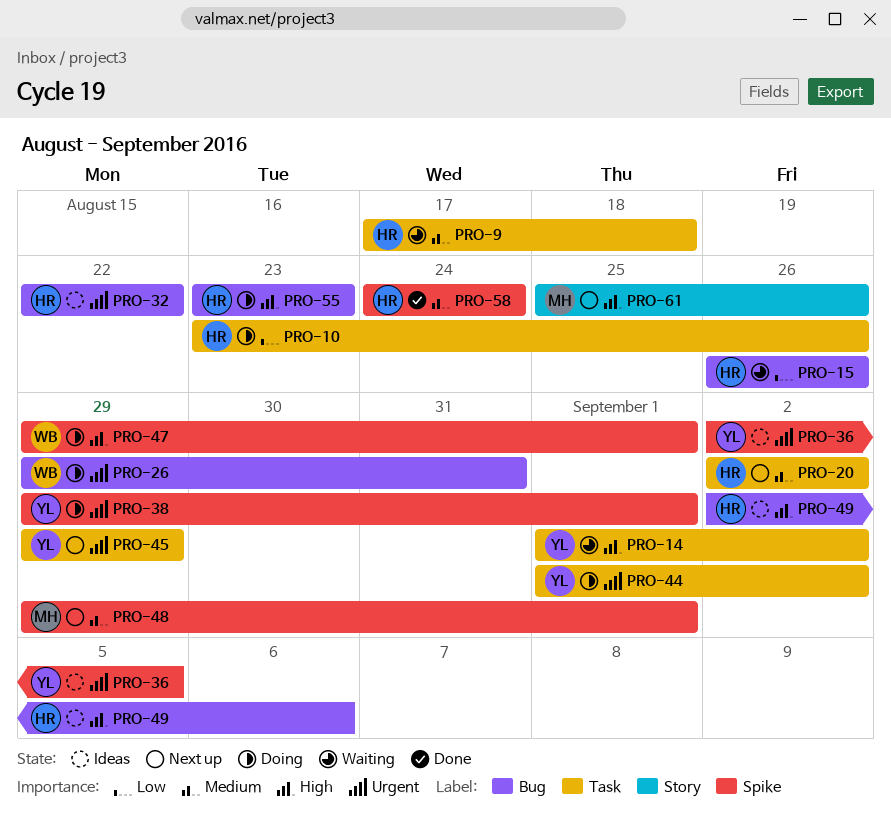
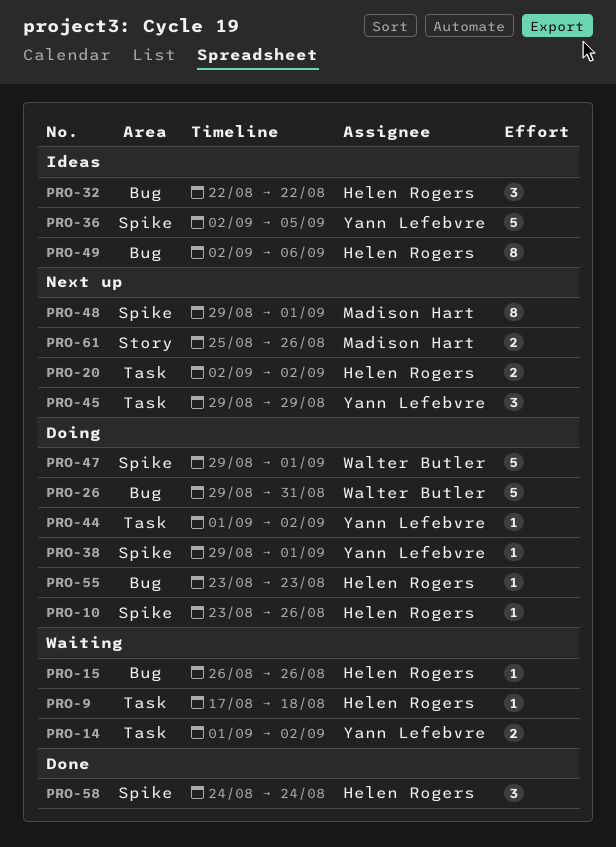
PRO-10, label: Task -> Spike

